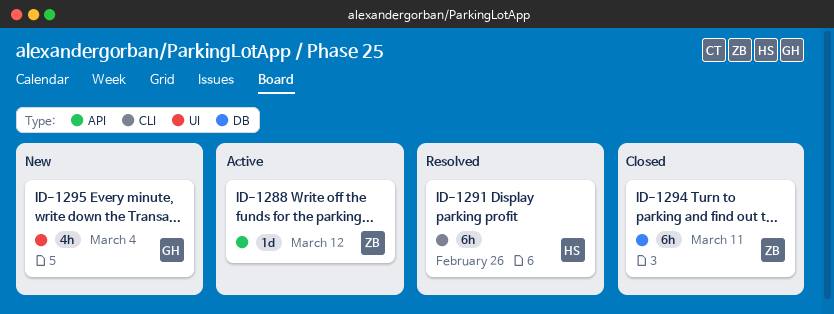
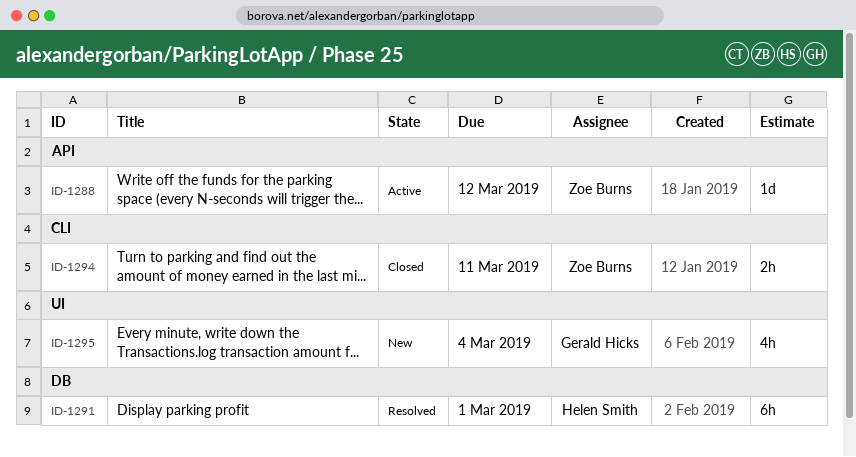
ID-1291, label: CLI -> DB
ID-1291, due: Feb 26 -> Mar 1
ID-1294, label: DB -> CLI
ID-1294, estimate: 6h -> 2h

